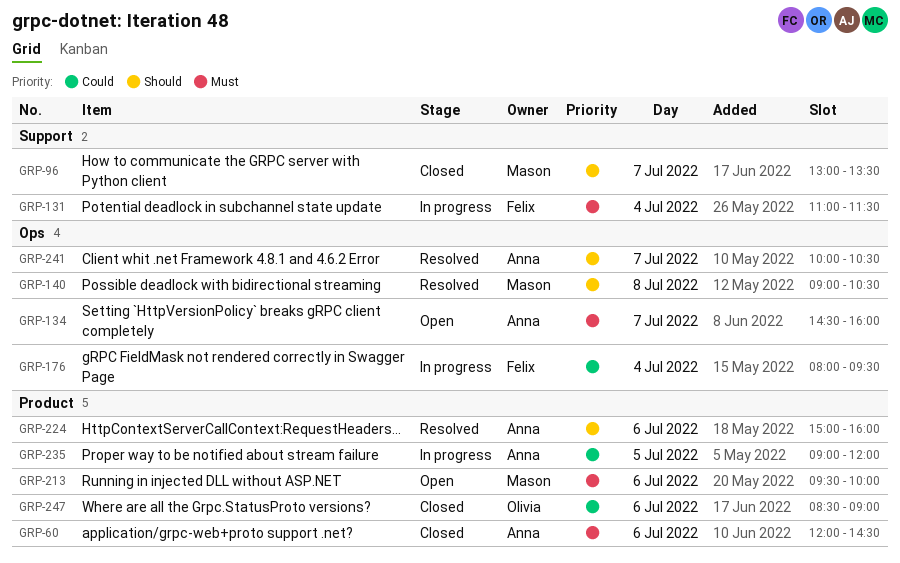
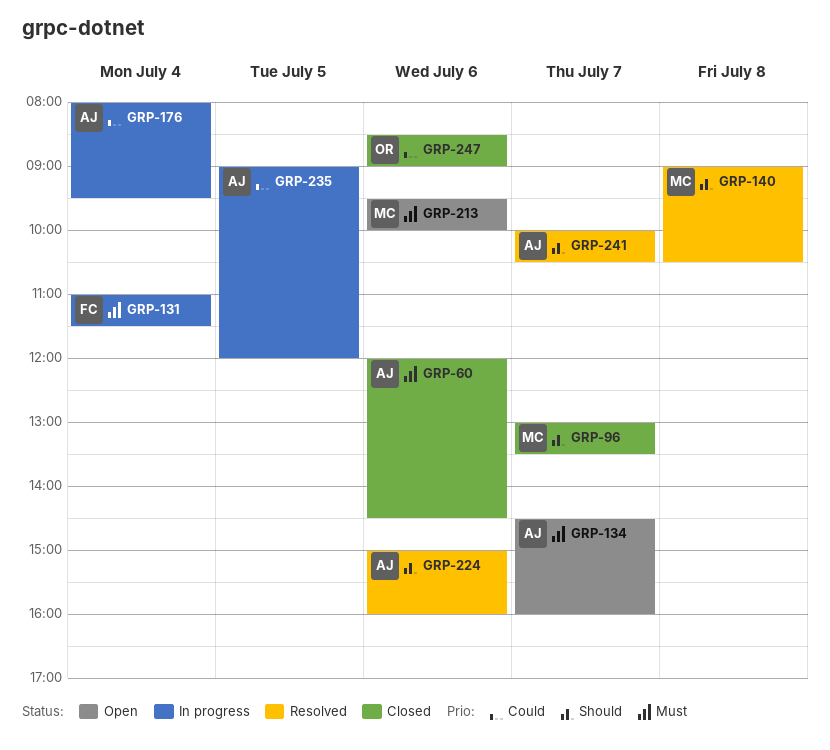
GRP-176, owner: Felix -> Anna

